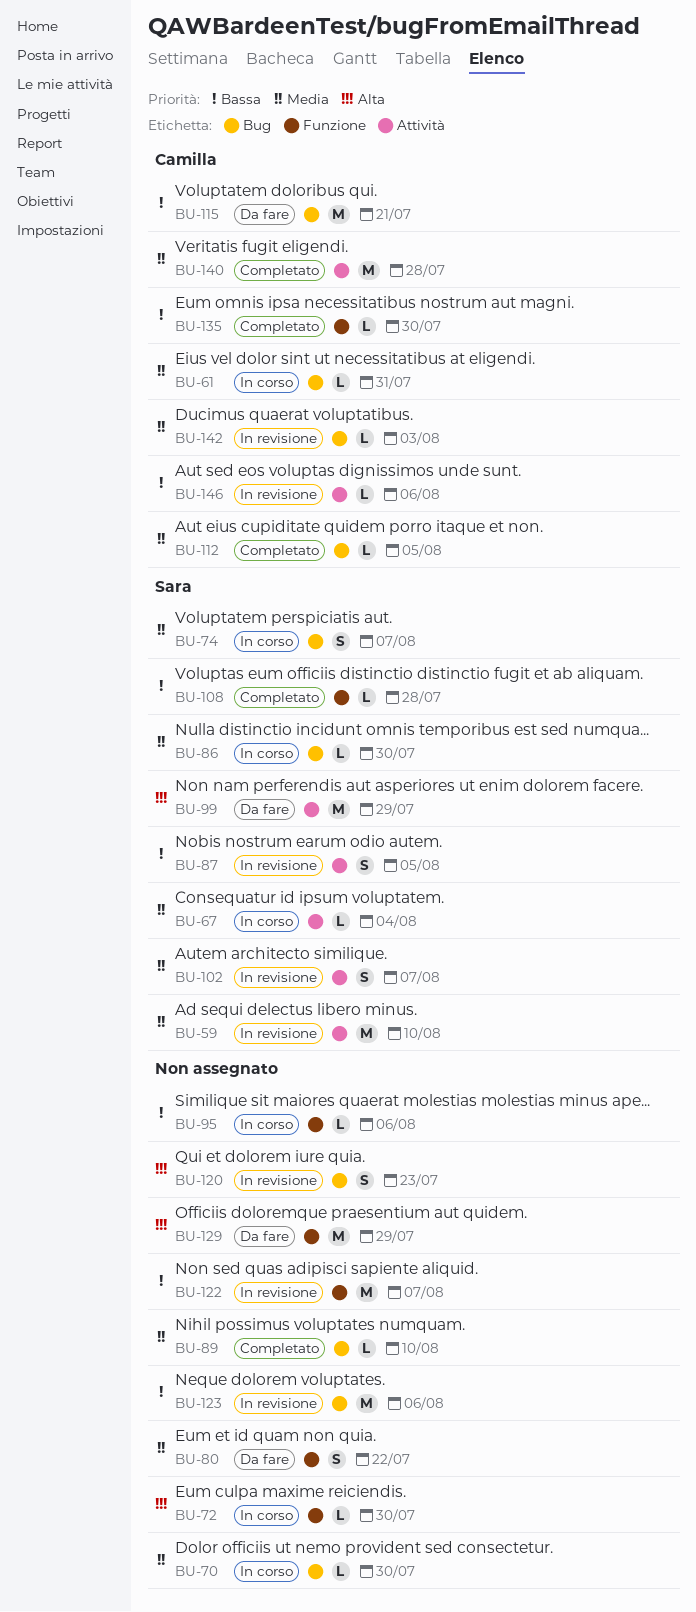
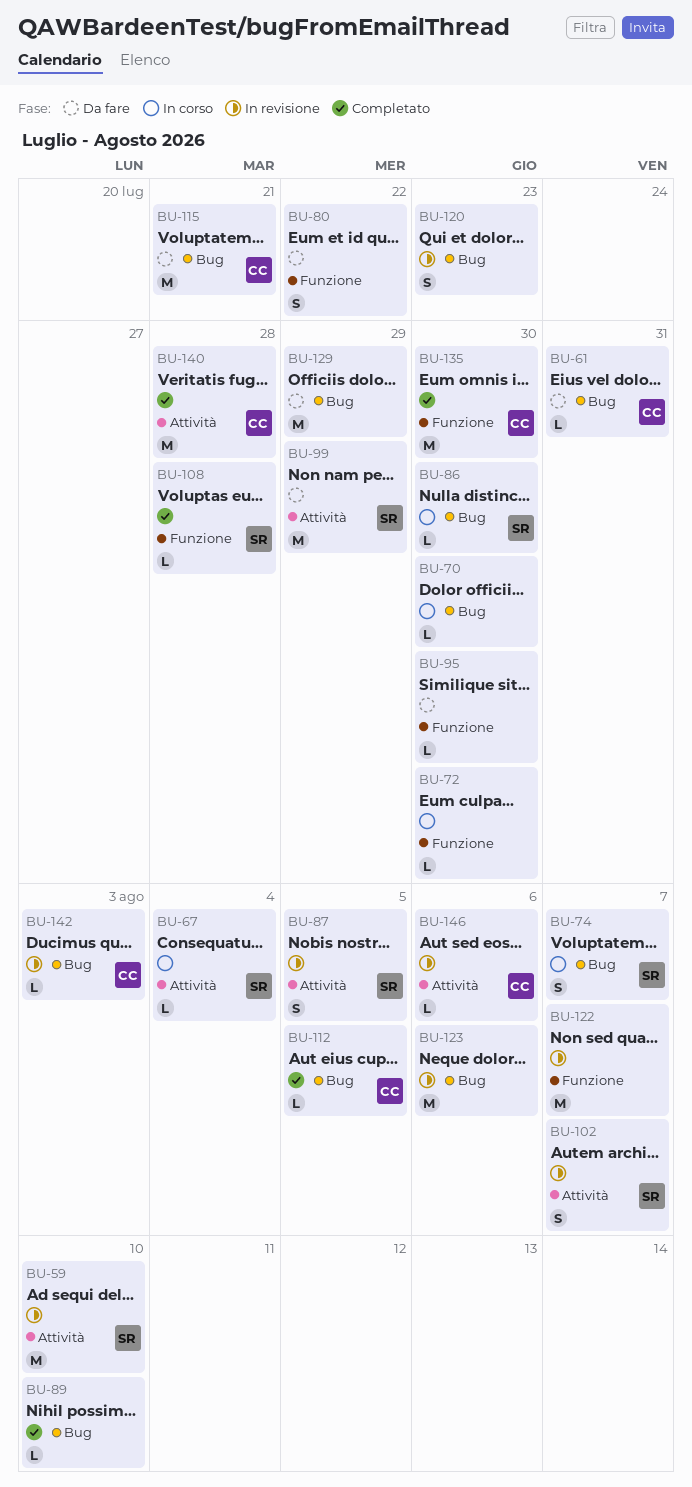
BU-61, status: In corso -> Da fare
BU-95, status: In corso -> Da fare
BU-95, due: Aug 6 -> Jul 30
BU-129, label: Funzione -> Bug
BU-135, estimate: L -> M

